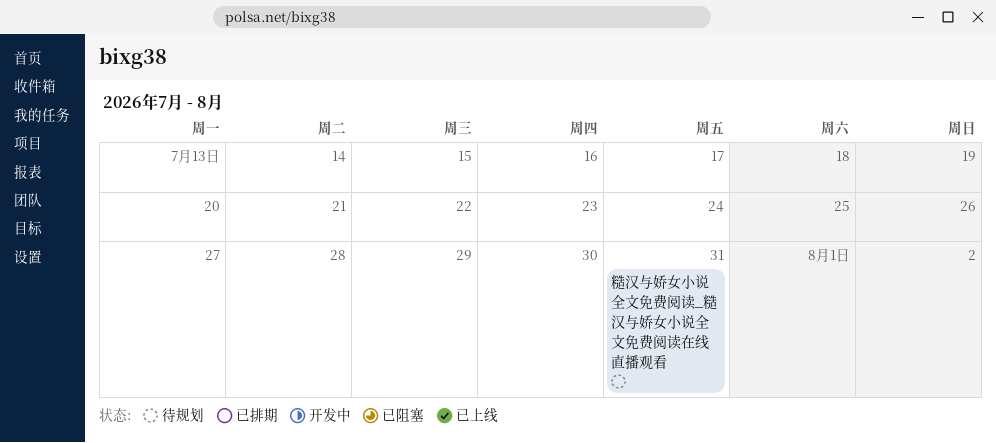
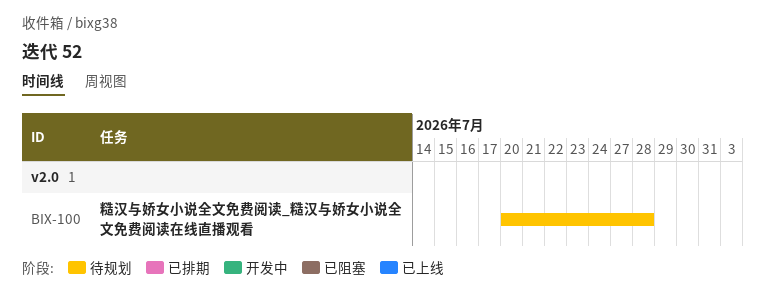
糙汉与娇女小说全文免费阅读_糙汉与娇女小说全文免费阅读在线直播观看, due: Jul 31 -> Jul 28

